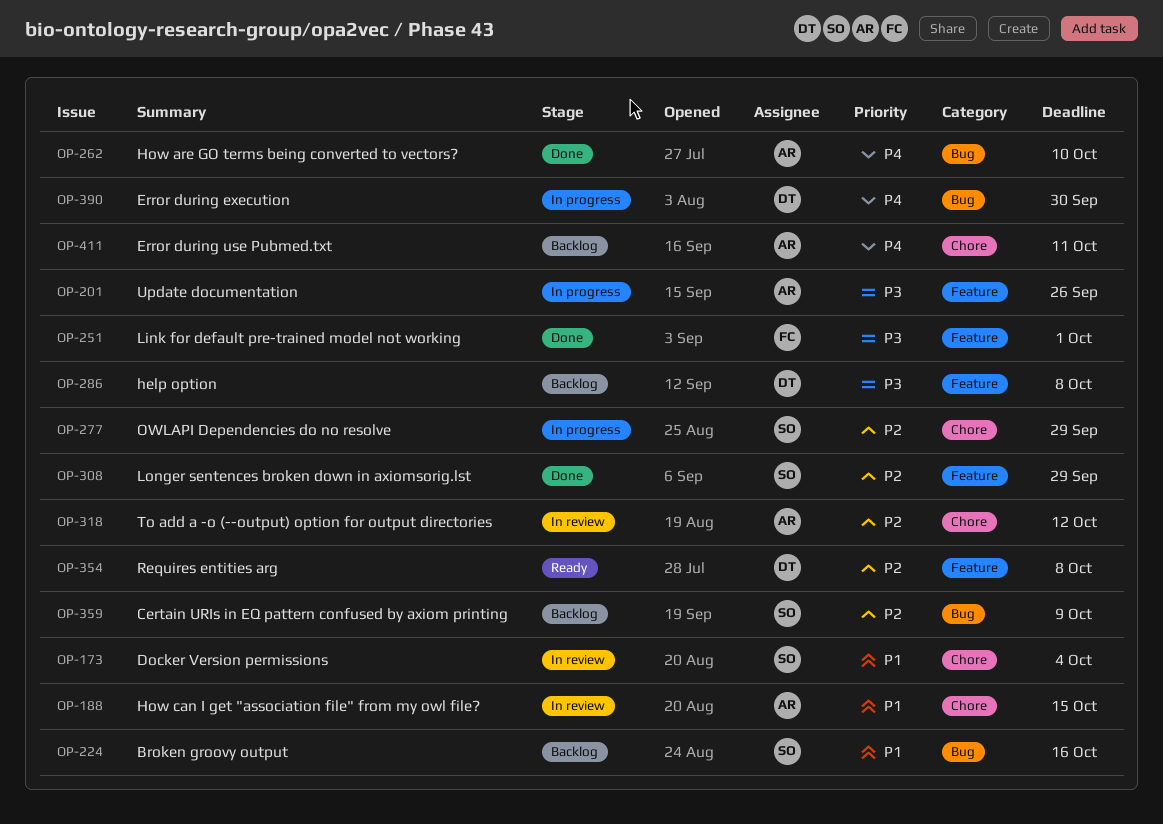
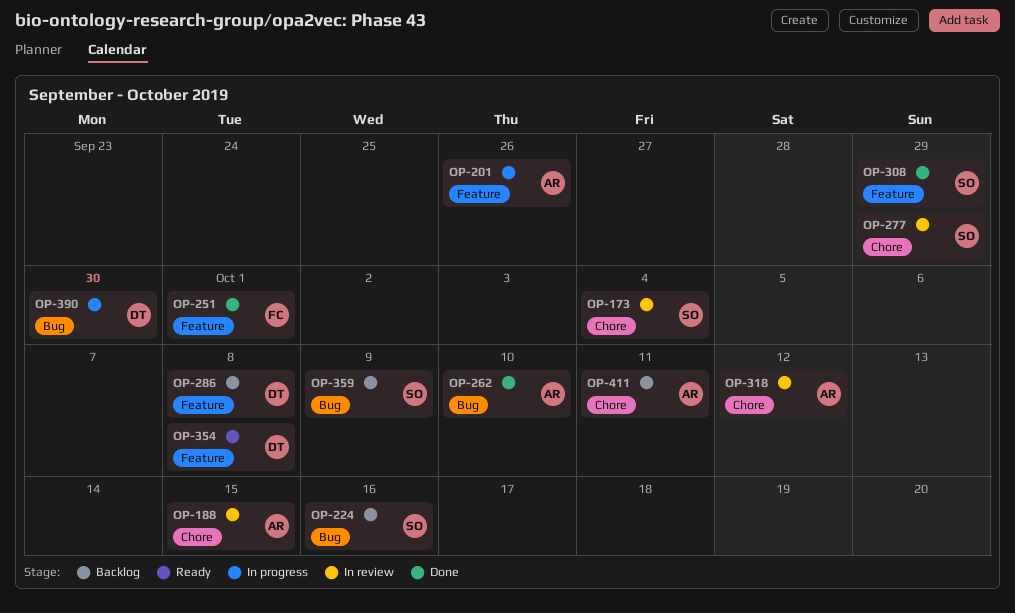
OP-277, status: In progress -> In review

